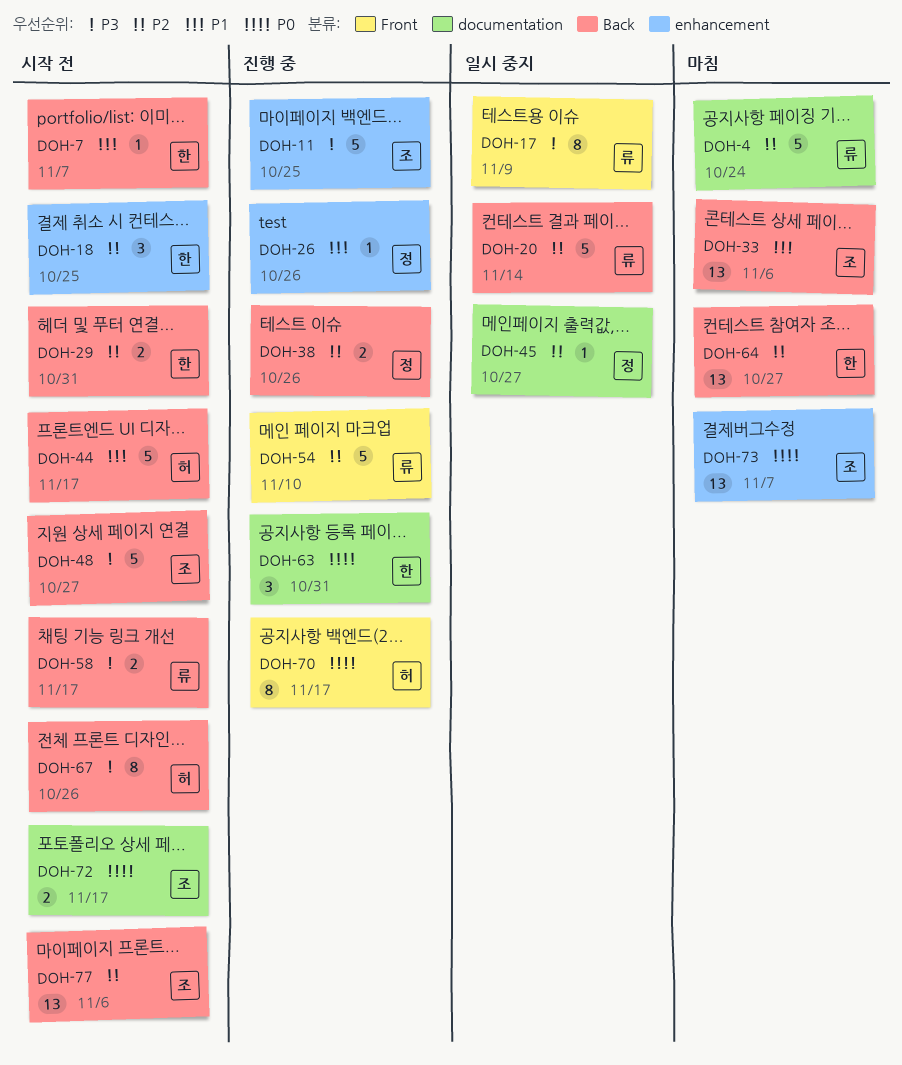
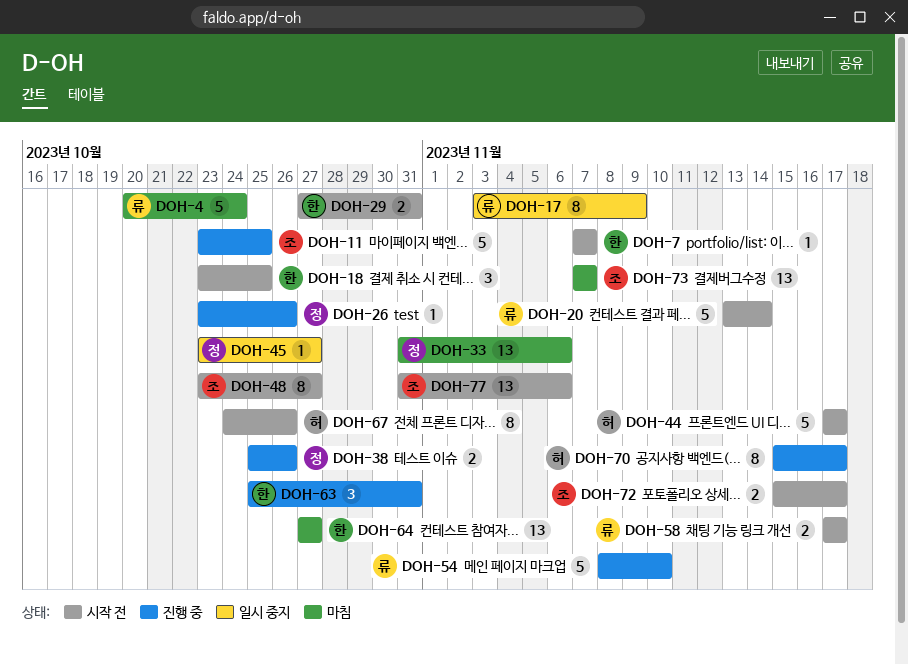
DOH-20, status: 일시 중지 -> 시작 전
DOH-33, owner: 조 -> 정
DOH-48, estimate: 5 -> 8

